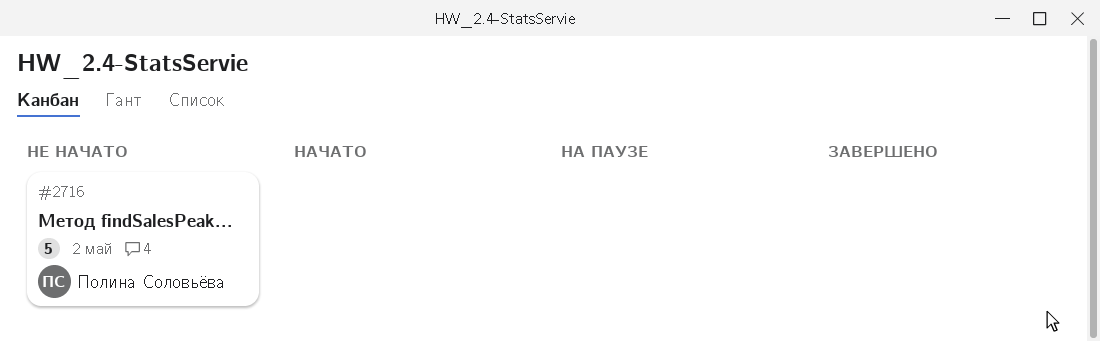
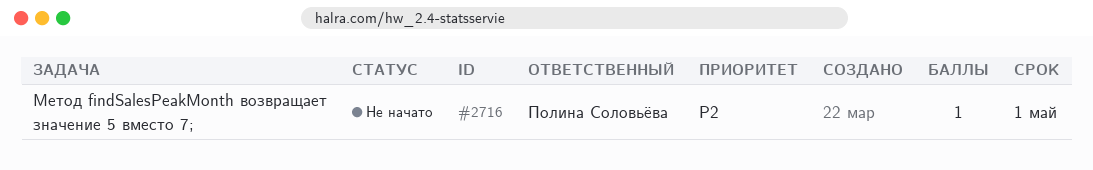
#2716, estimate: 5 -> 1
#2716, due: May 2 -> May 1

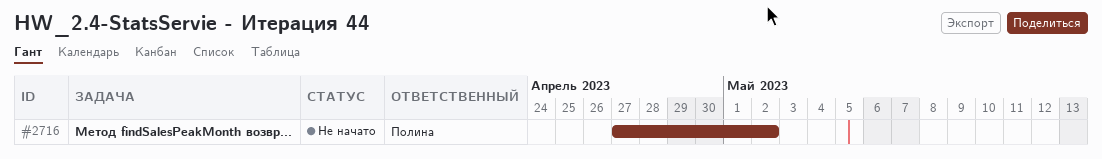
#2716, due: May 1 -> May 2

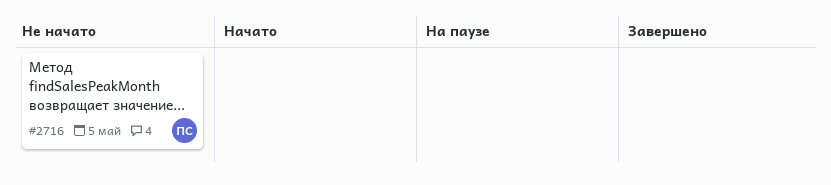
#2716, due: May 2 -> May 5

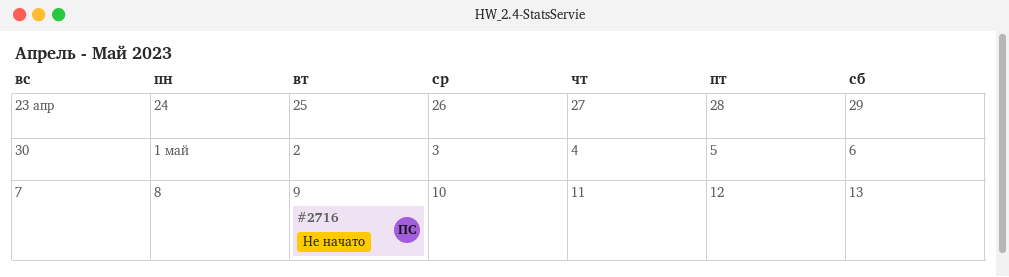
#2716, due: May 5 -> May 9

